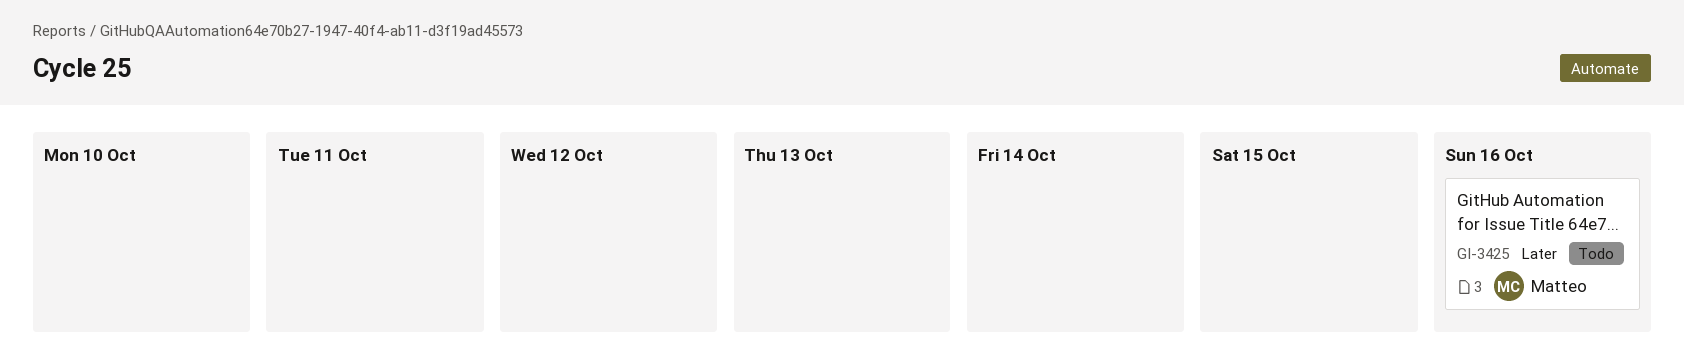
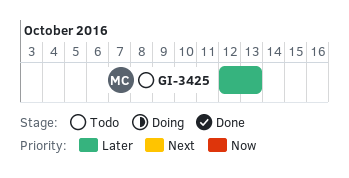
GI-3425, due: Oct 16 -> Oct 13

